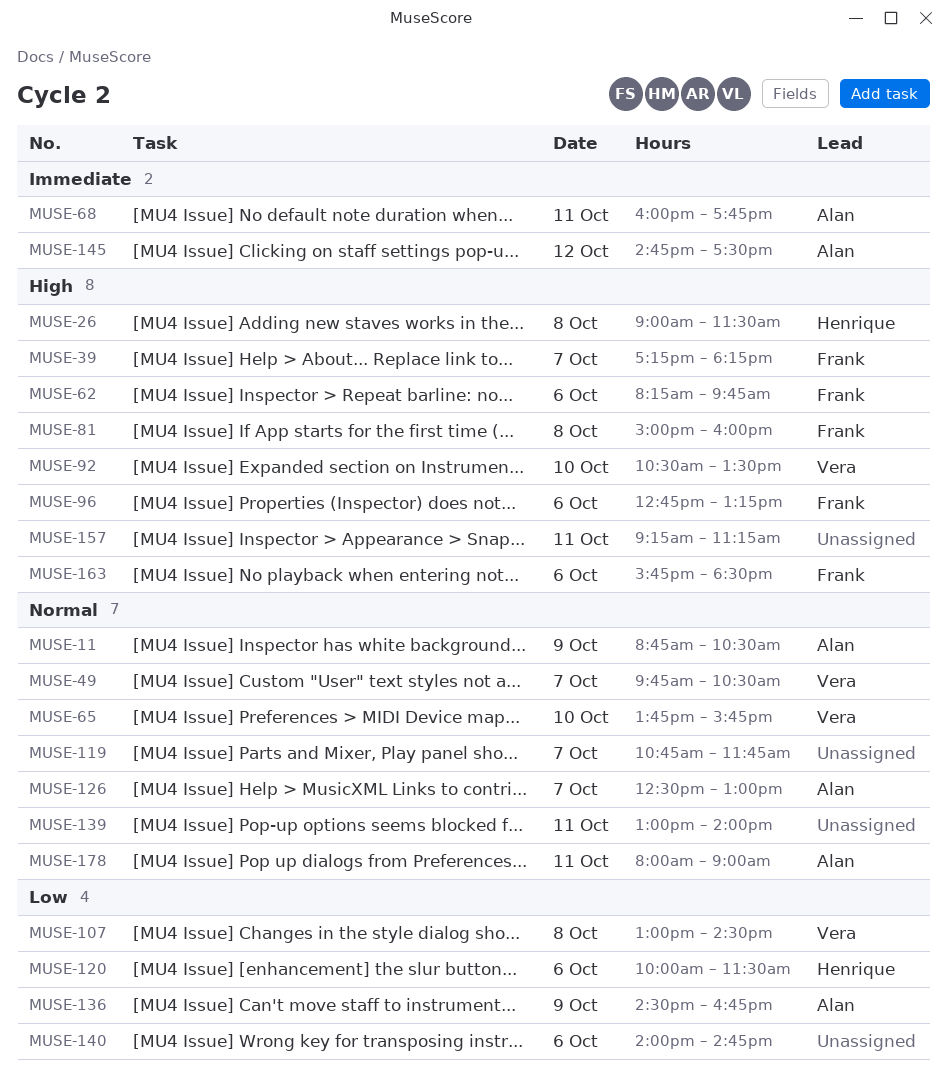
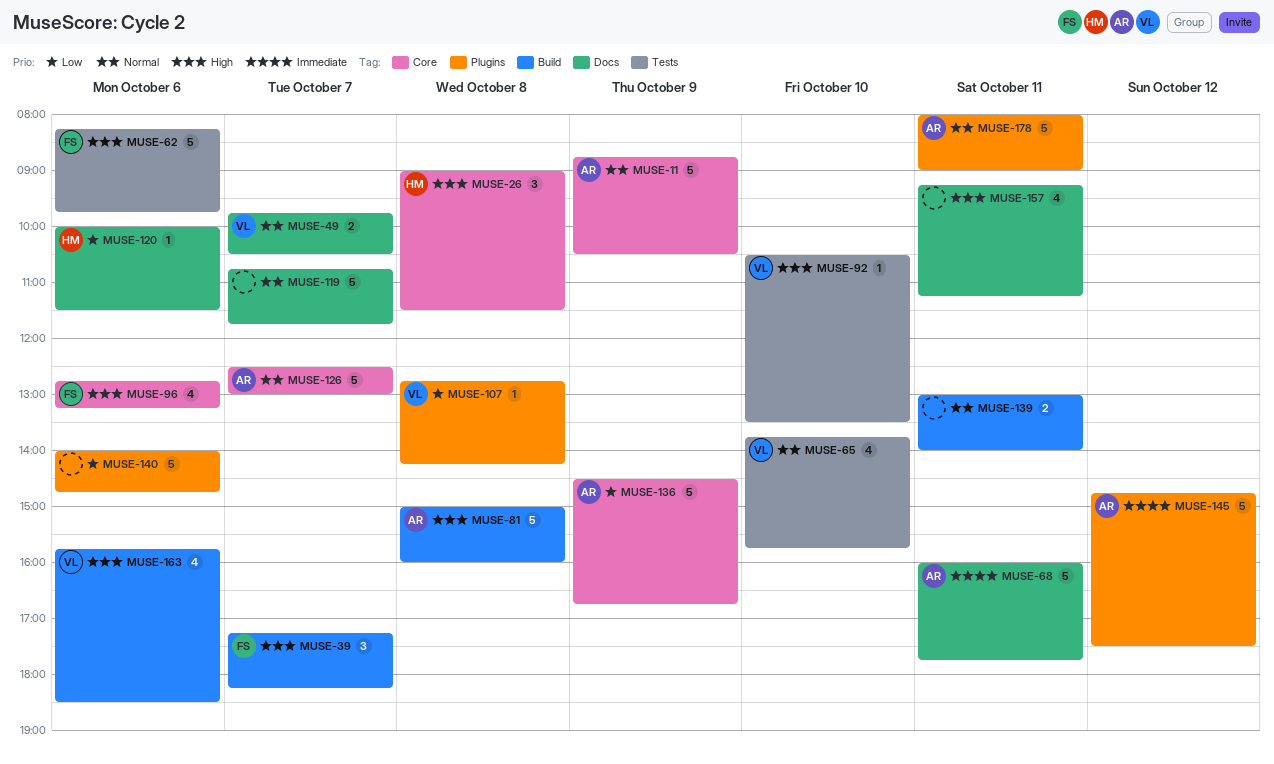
MUSE-81, owner: Frank -> Alan
MUSE-107, begins: 13:00 -> 12:45
MUSE-107, ends: 14:30 -> 14:15
MUSE-163, owner: Frank -> Vera

